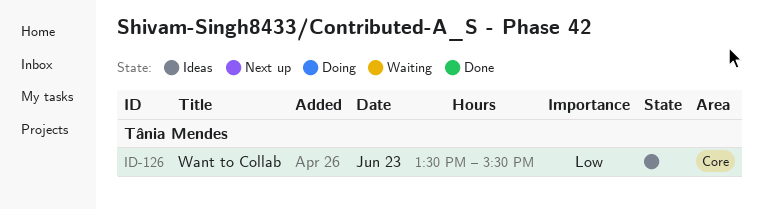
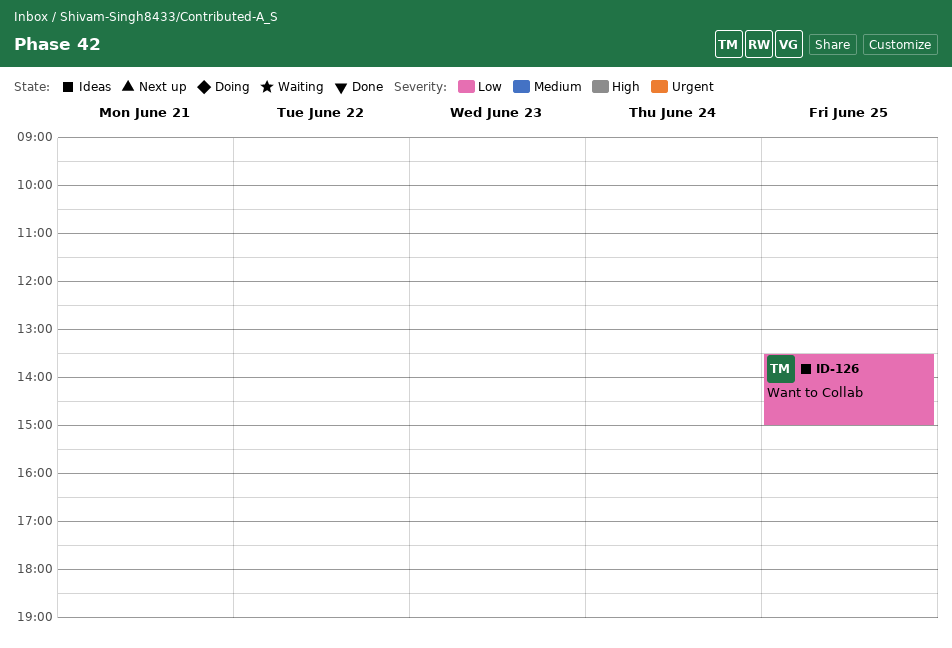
ID-126, day: Jun 23 -> Jun 25
ID-126, ends: 15:30 -> 15:00

